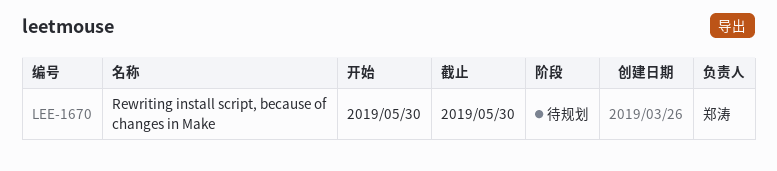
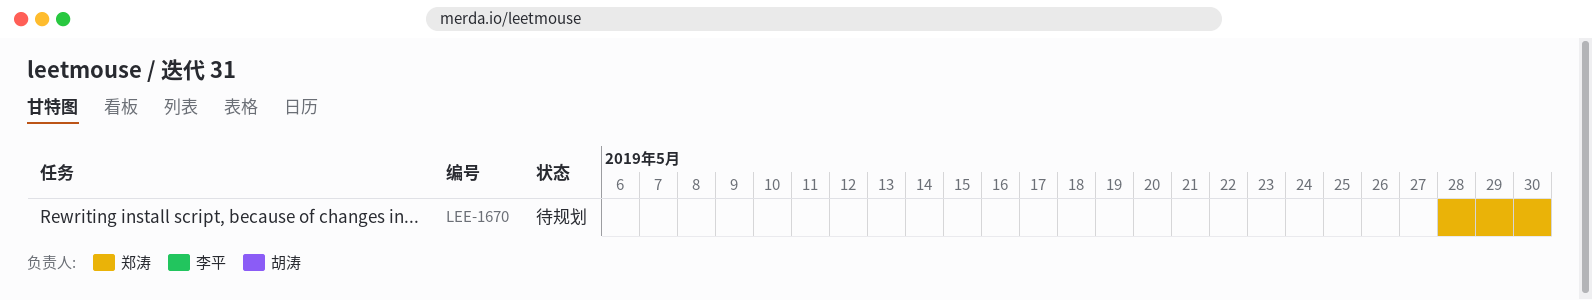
LEE-1670, start: May 30 -> May 28

